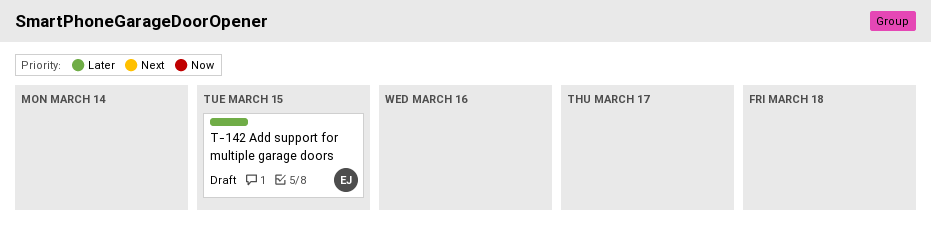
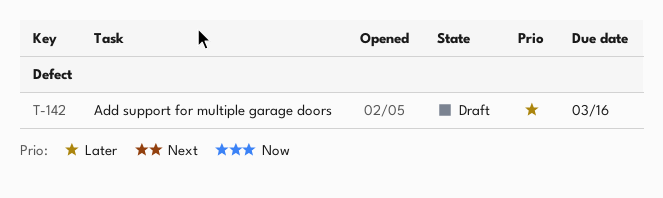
T-142, due: Mar 15 -> Mar 16

